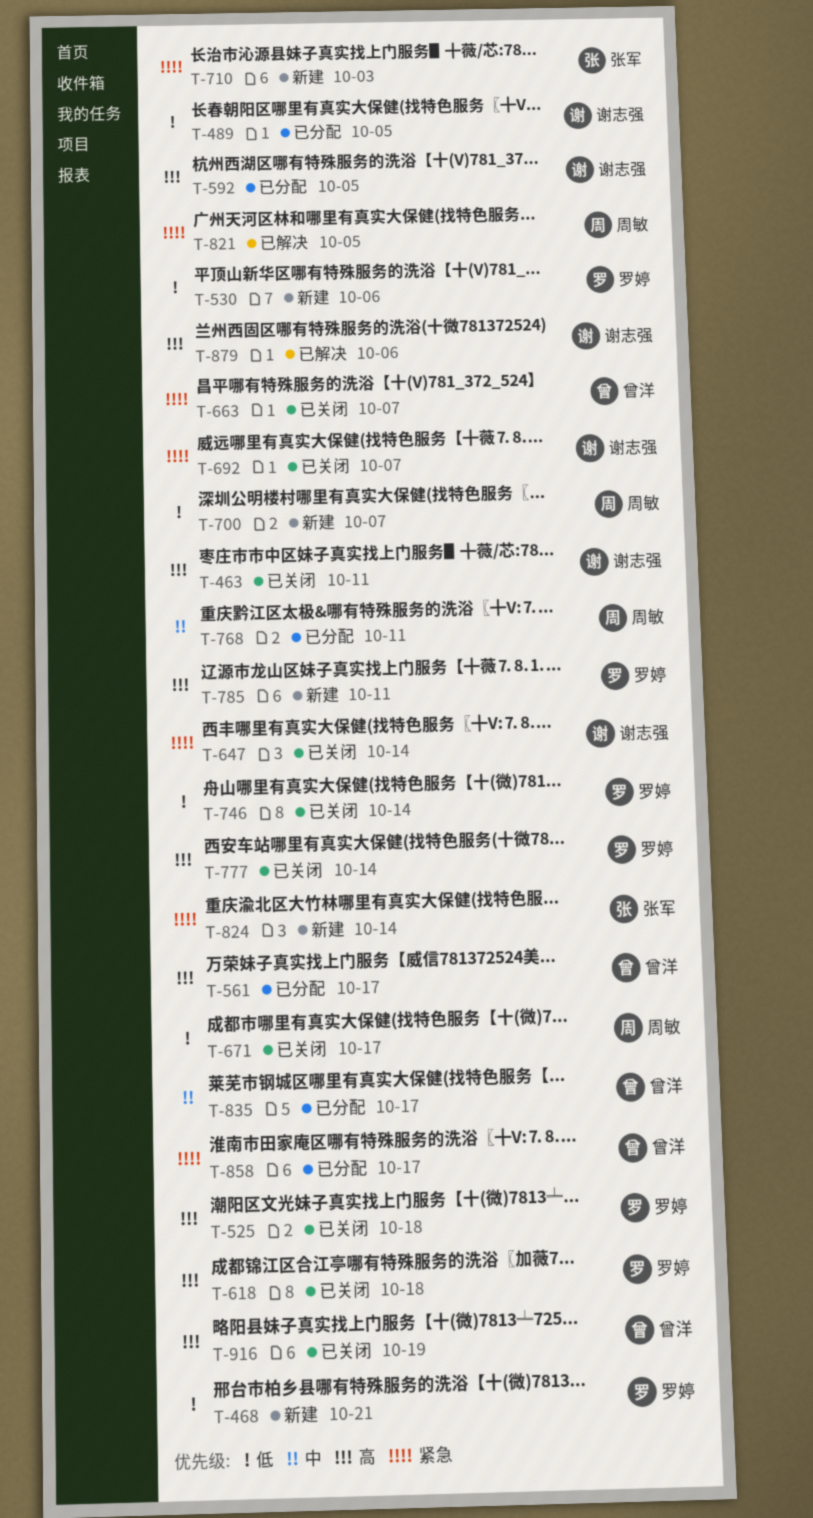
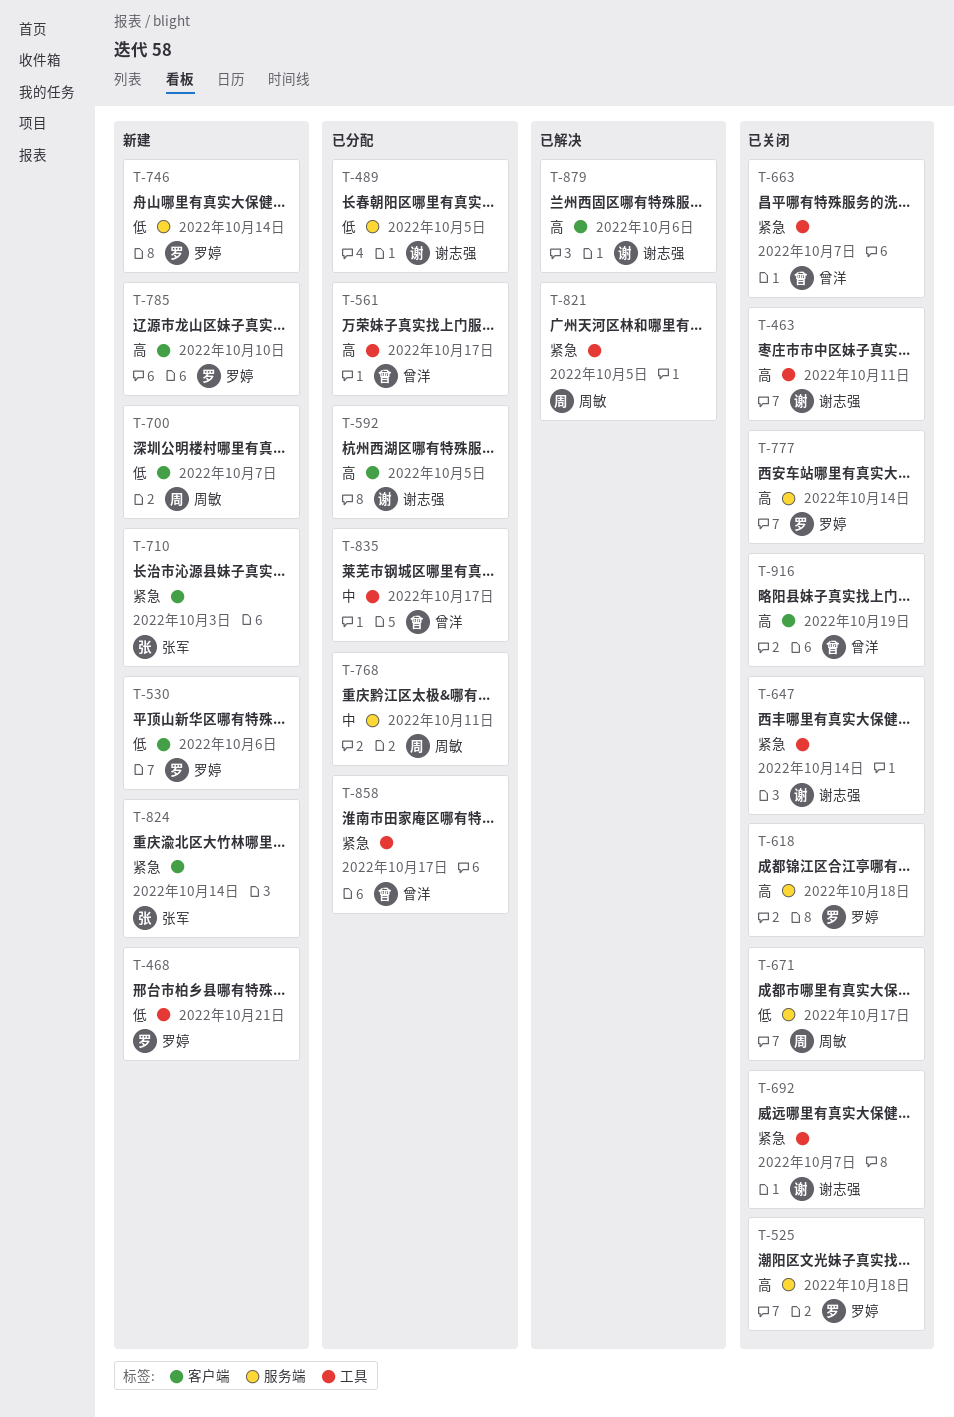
T-746, status: 已关闭 -> 新建
T-785, due: Oct 11 -> Oct 10

